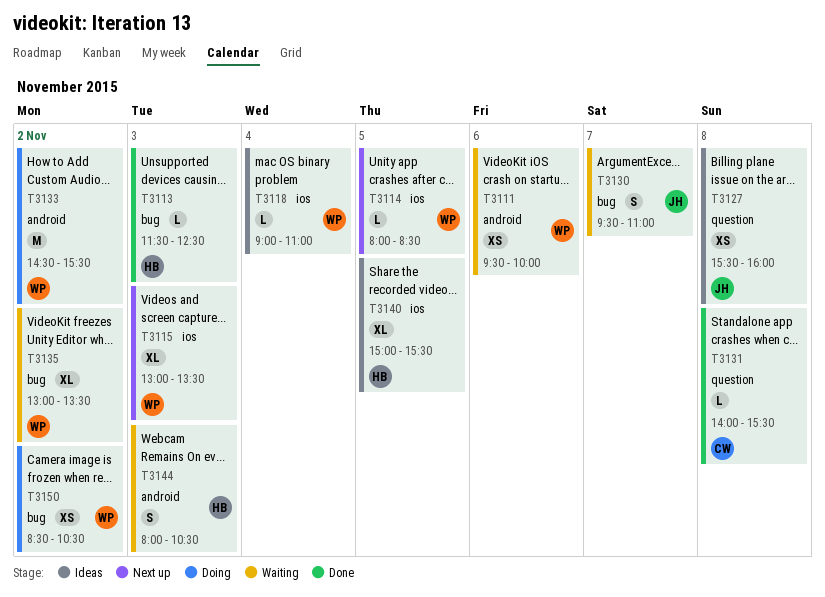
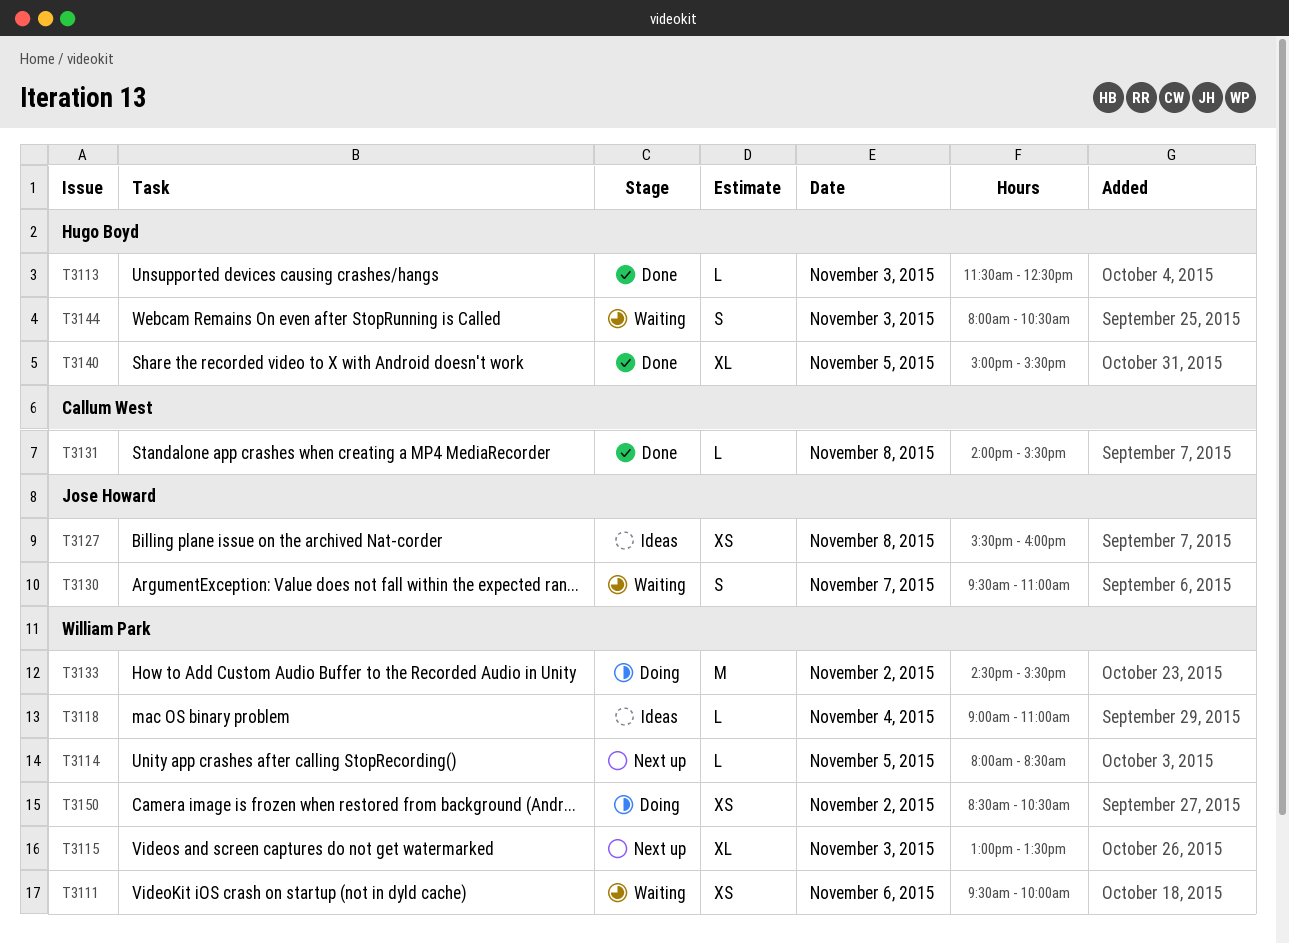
T3135: present -> none
T3140, status: Ideas -> Done

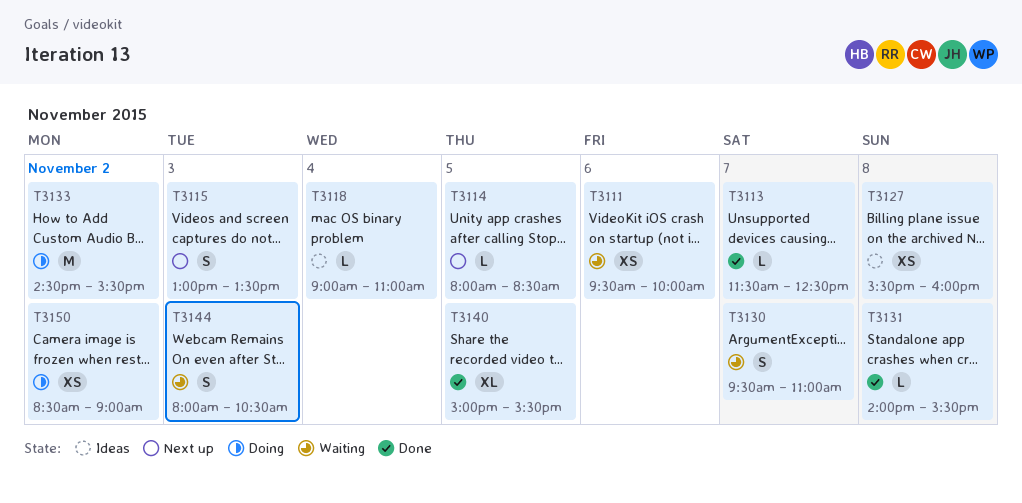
T3113, day: Nov 3 -> Nov 7
T3115, estimate: XL -> S
T3150, ends: 10:30 -> 09:00

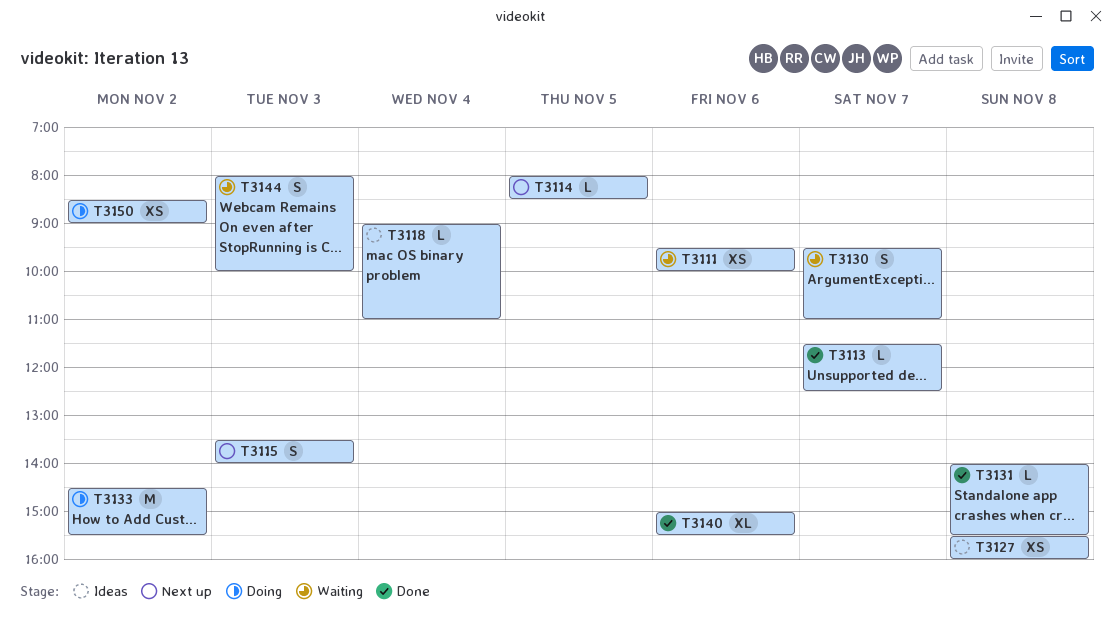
T3115, begins: 13:00 -> 13:30
T3115, ends: 13:30 -> 14:00
T3140, day: Nov 5 -> Nov 6
T3144, ends: 10:30 -> 10:00

